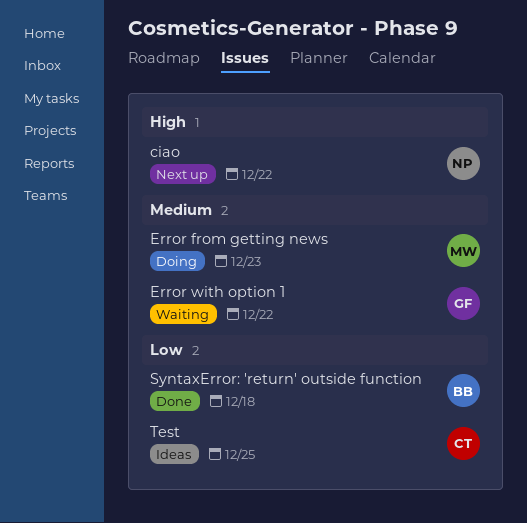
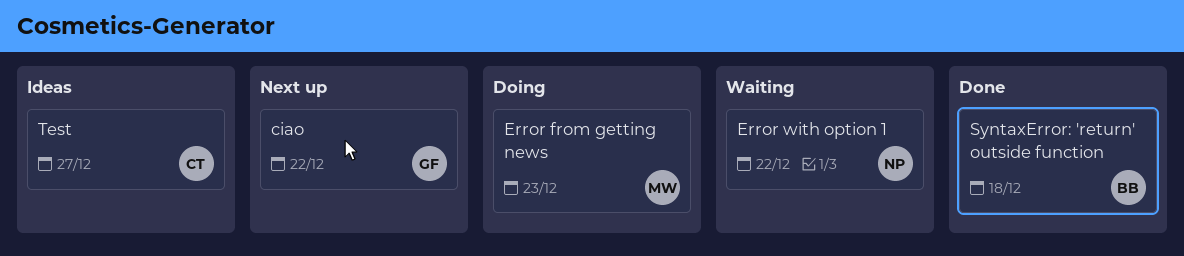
ciao, owner: NP -> GF
Error with option 1, owner: GF -> NP
Test, due: Dec 25 -> Dec 27

